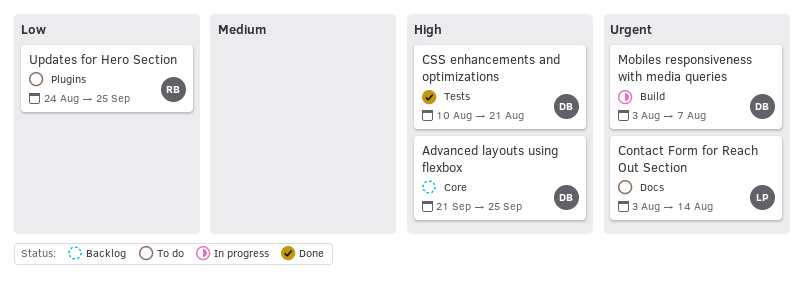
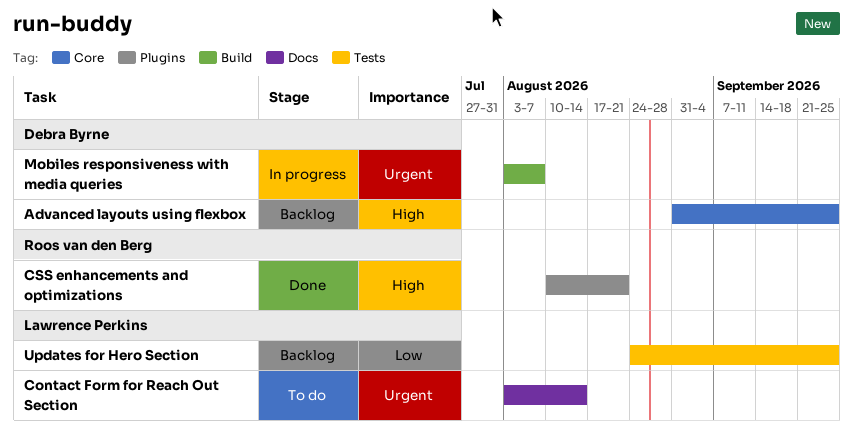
Advanced layouts using flexbox, start: Sep 21 -> Aug 31
CSS enhancements and optimizations, owner: Debra Byrne -> Roos van den Berg
CSS enhancements and optimizations, label: Tests -> Plugins
Updates for Hero Section, status: To do -> Backlog
Updates for Hero Section, owner: Roos van den Berg -> Lawrence Perkins
Updates for Hero Section, label: Plugins -> Tests

